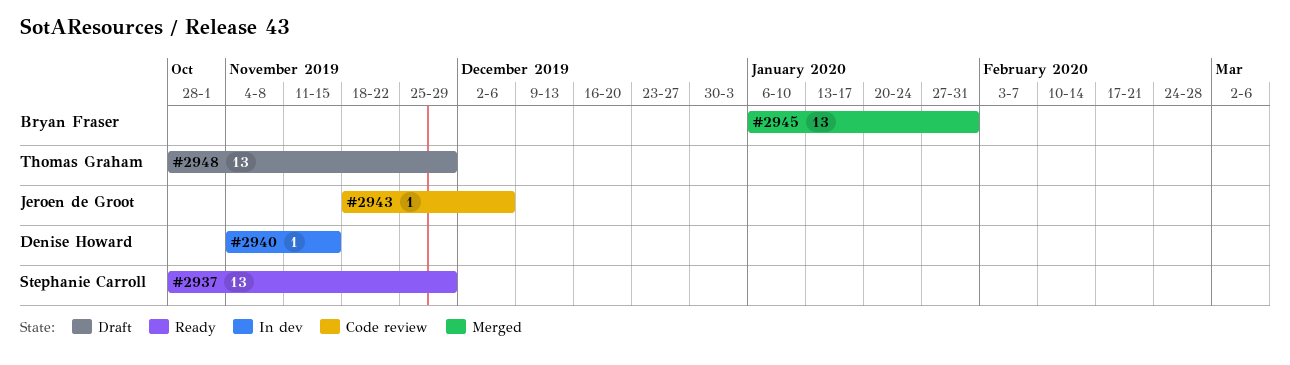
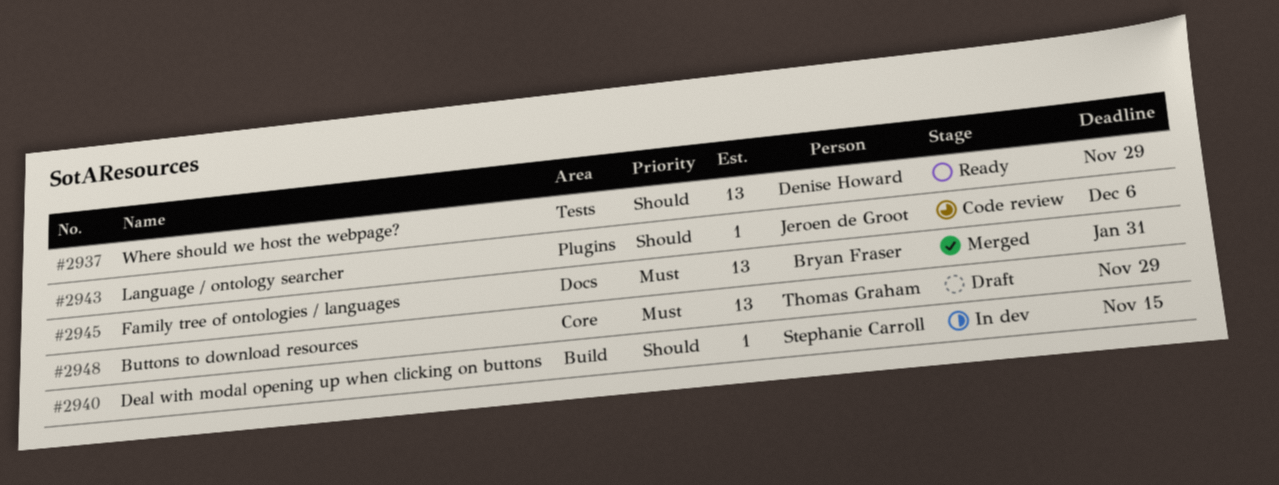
#2937, owner: Stephanie Carroll -> Denise Howard
#2940, owner: Denise Howard -> Stephanie Carroll

